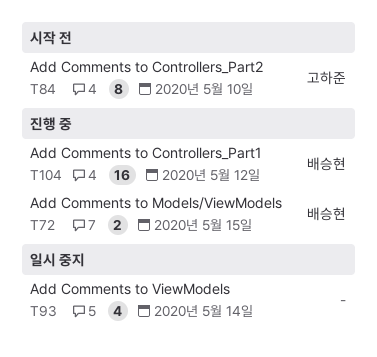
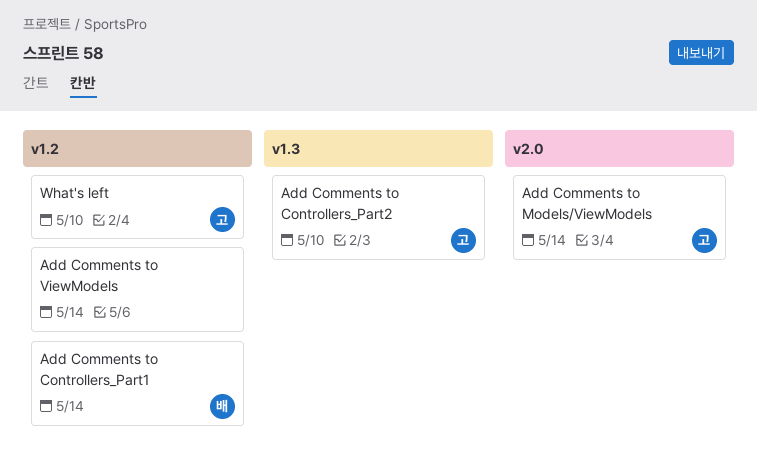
Add Comments to Controllers_Part1, due: May 12 -> May 14
Add Comments to Models/ViewModels, owner: 배승현 -> 고하준
Add Comments to Models/ViewModels, due: May 15 -> May 14
What's left: none -> present

